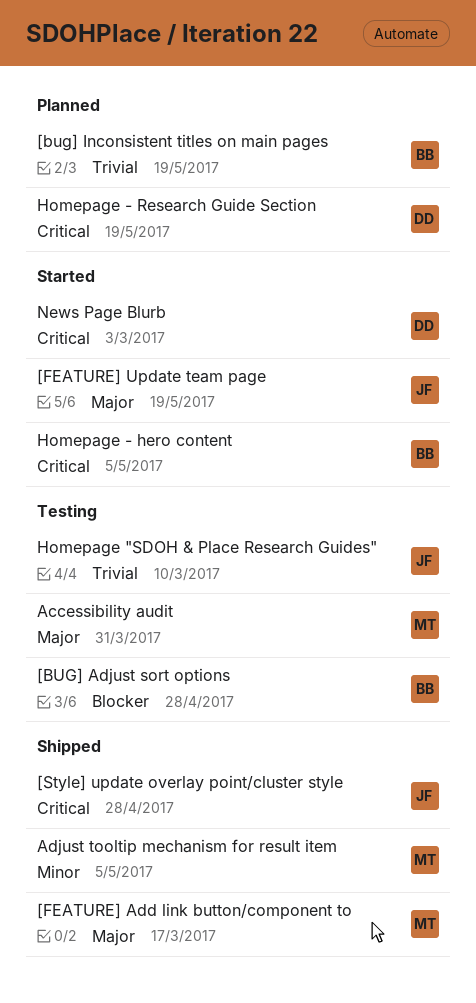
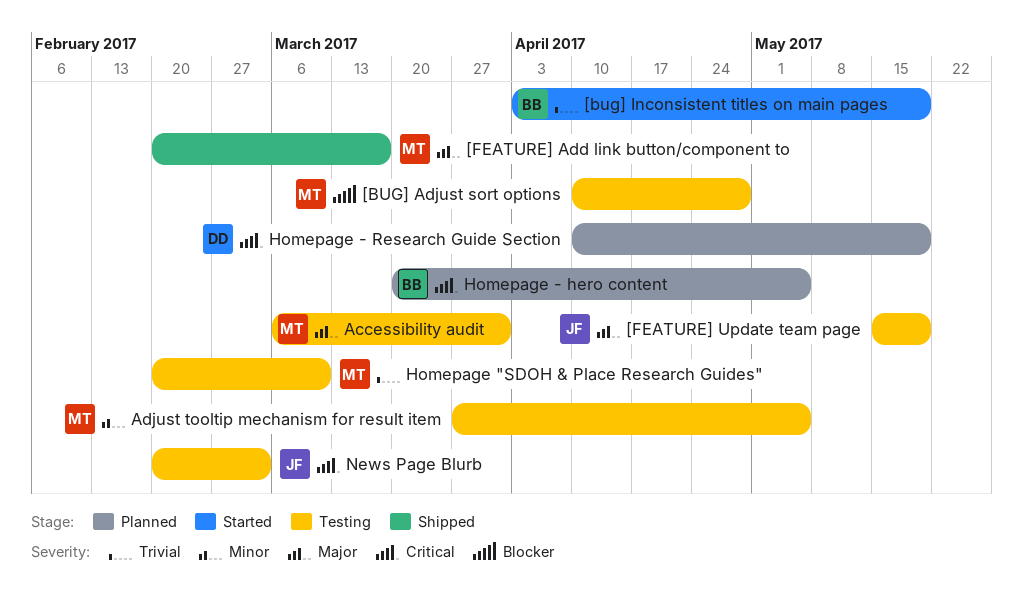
[BUG] Adjust sort options, owner: BB -> MT
[bug] Inconsistent titles on main pages, status: Planned -> Started
[FEATURE] Update team page, status: Started -> Testing
[Style] update overlay point/cluster style: present -> none
Adjust tooltip mechanism for result item, status: Shipped -> Testing
Homepage "SDOH & Place Research Guides", owner: JF -> MT
Homepage - hero content, status: Started -> Planned
News Page Blurb, status: Started -> Testing
News Page Blurb, owner: DD -> JF

